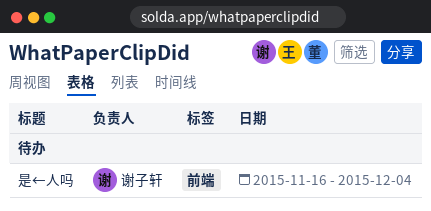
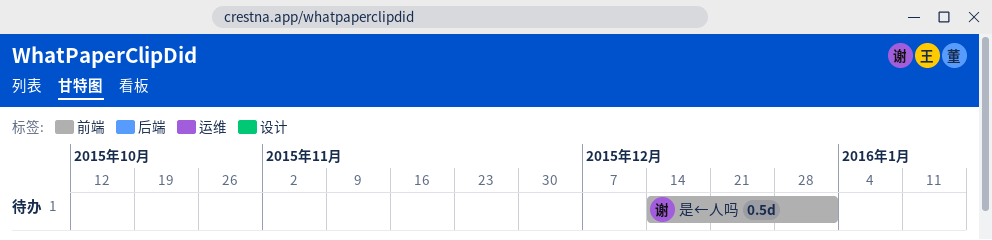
是←人吗, start: Nov 16 -> Dec 14
是←人吗, due: Dec 4 -> Jan 1

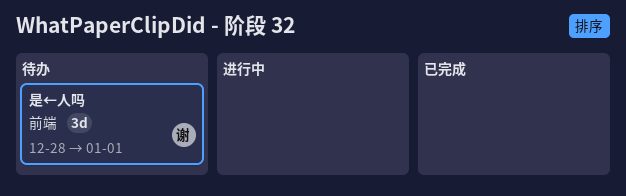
是←人吗, estimate: 0.5d -> 3d
是←人吗, start: Dec 14 -> Dec 28

